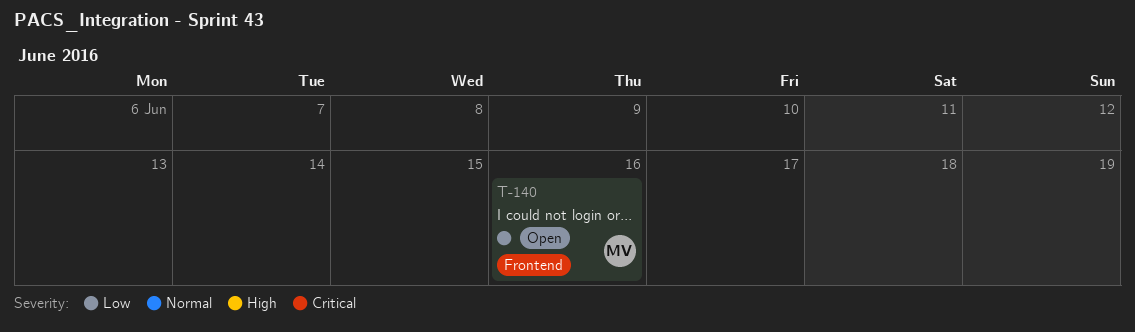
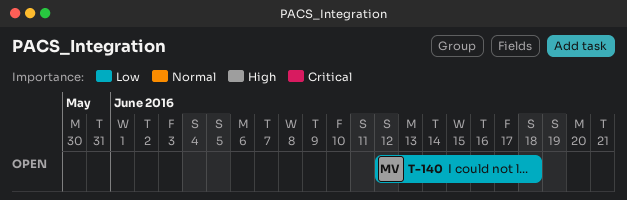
T-140, due: Jun 16 -> Jun 18

